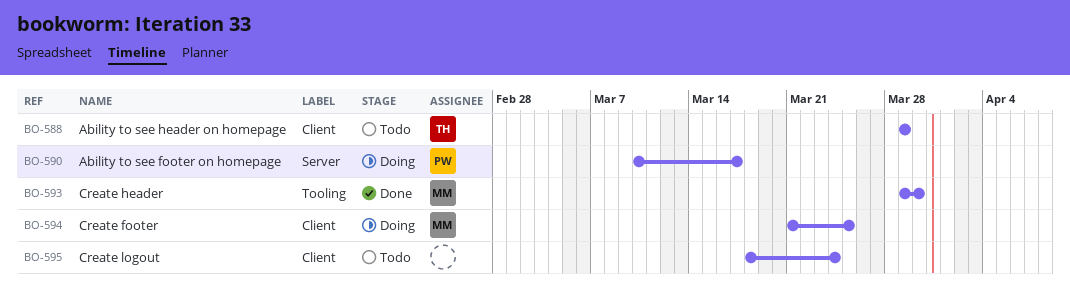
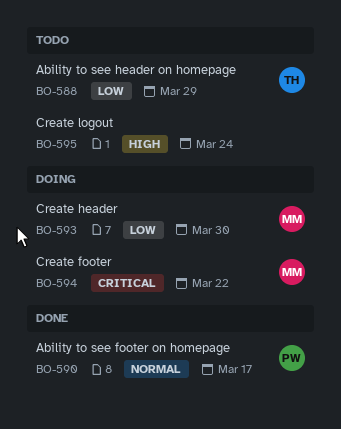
BO-590, status: Doing -> Done
BO-593, status: Done -> Doing
BO-594, due: Mar 25 -> Mar 22

